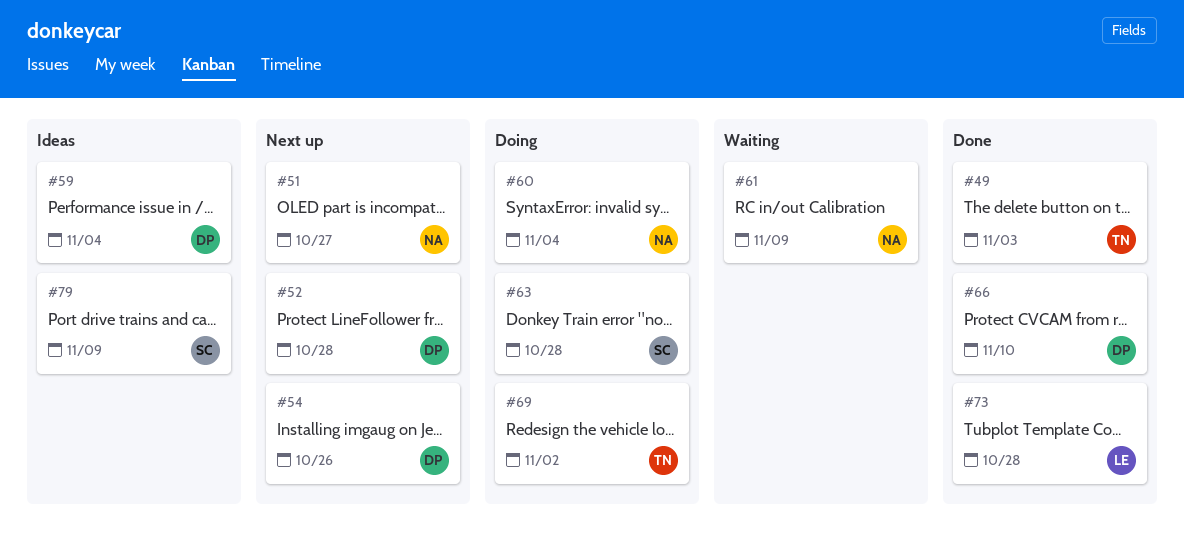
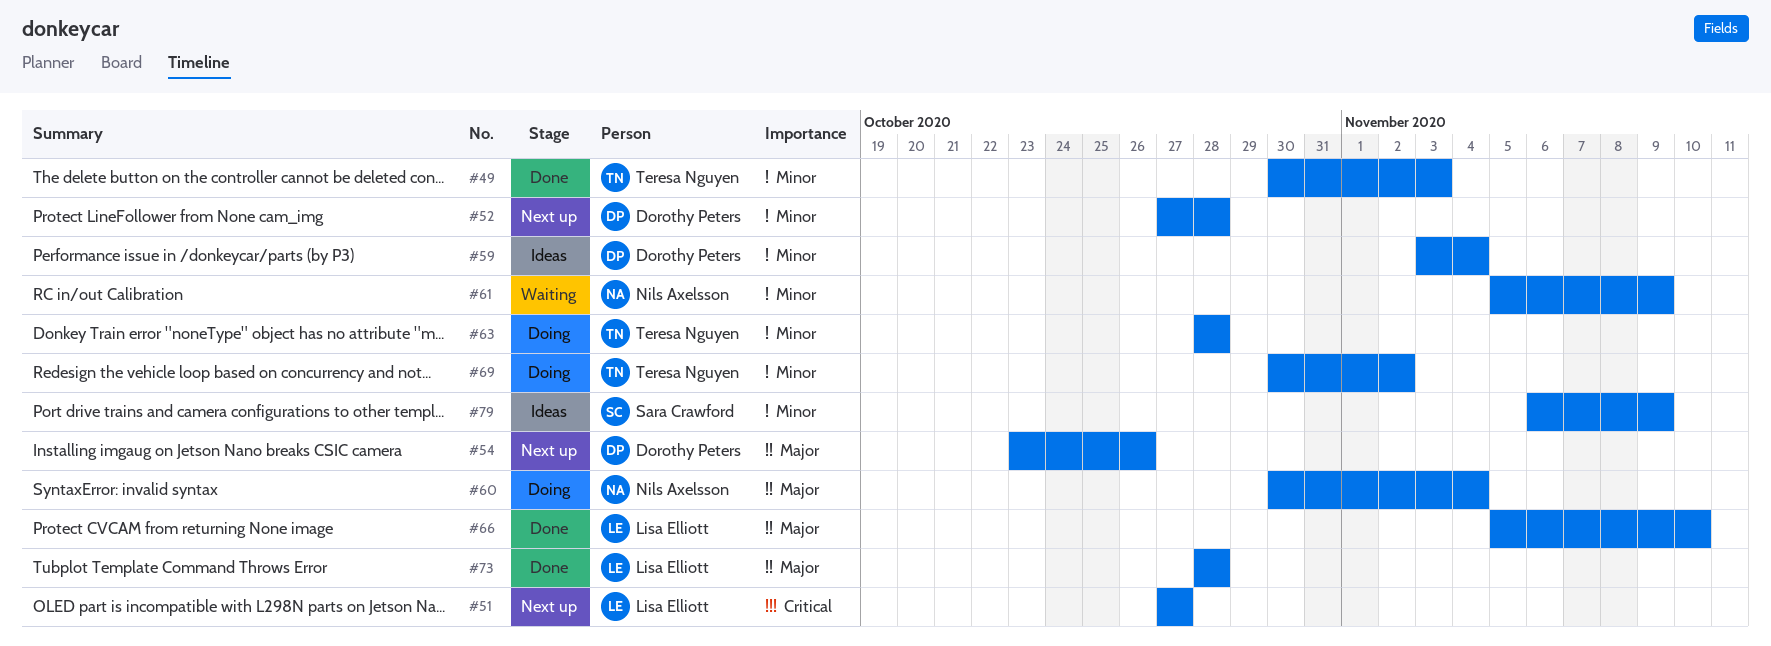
#51, owner: Nils Axelsson -> Lisa Elliott
#63, owner: Sara Crawford -> Teresa Nguyen
#66, owner: Dorothy Peters -> Lisa Elliott

